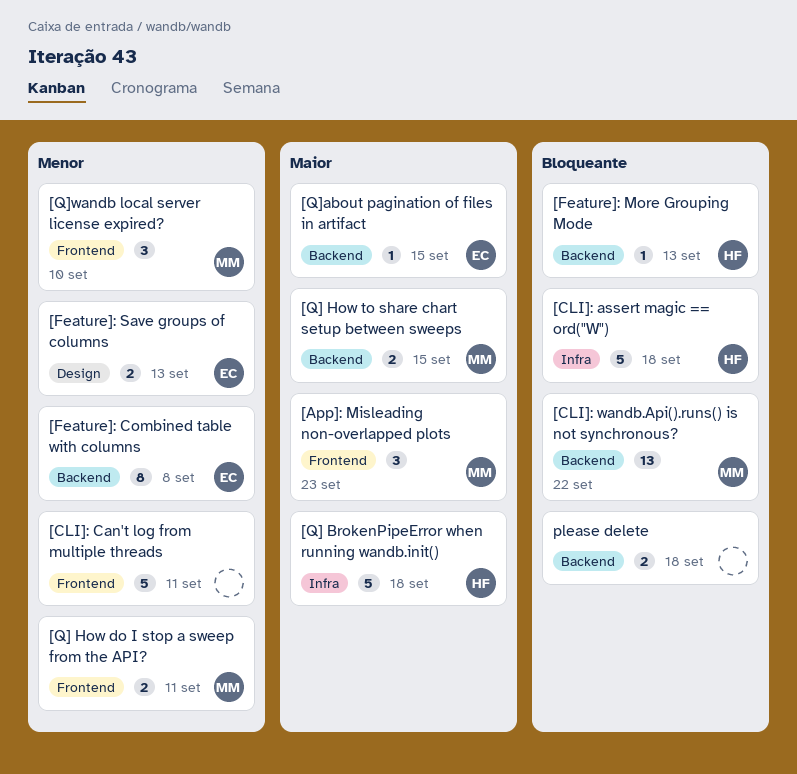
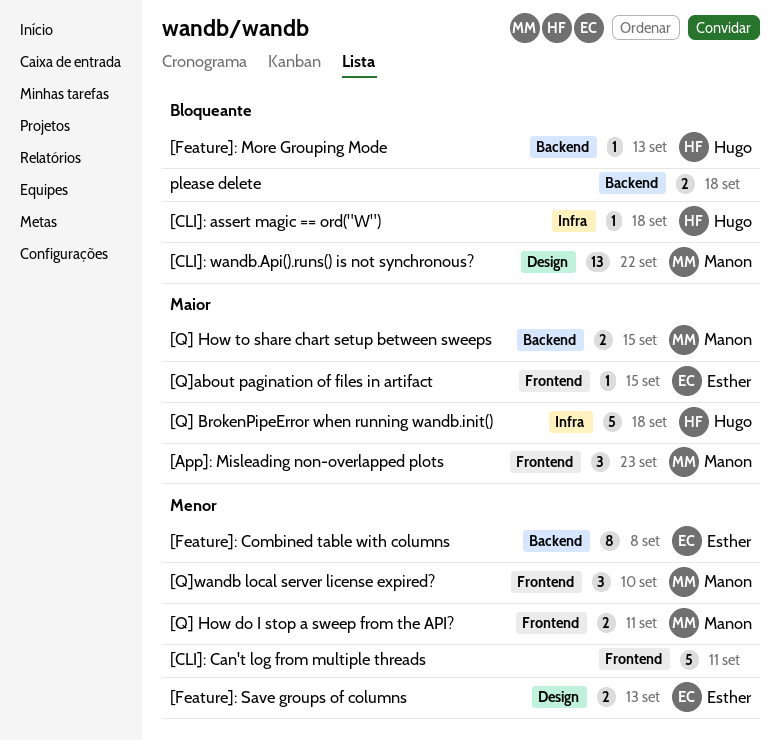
[CLI]: assert magic == ord("W"), estimate: 5 -> 1
[CLI]: wandb.Api().runs() is not synchronous?, label: Backend -> Design
[Q]about pagination of files in artifact, label: Backend -> Frontend

